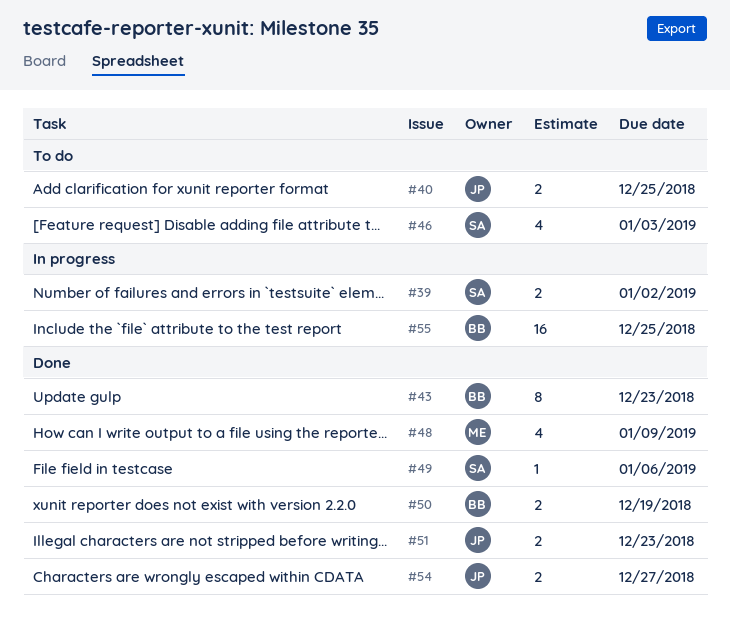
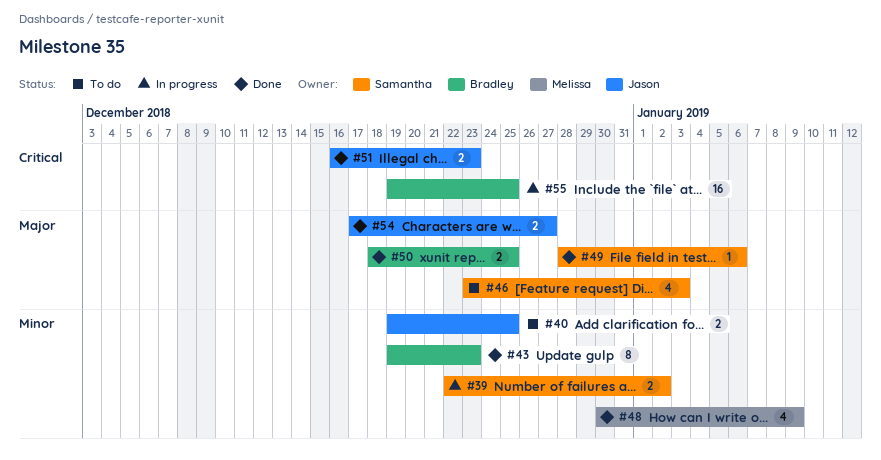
#50, due: Dec 19 -> Dec 25

